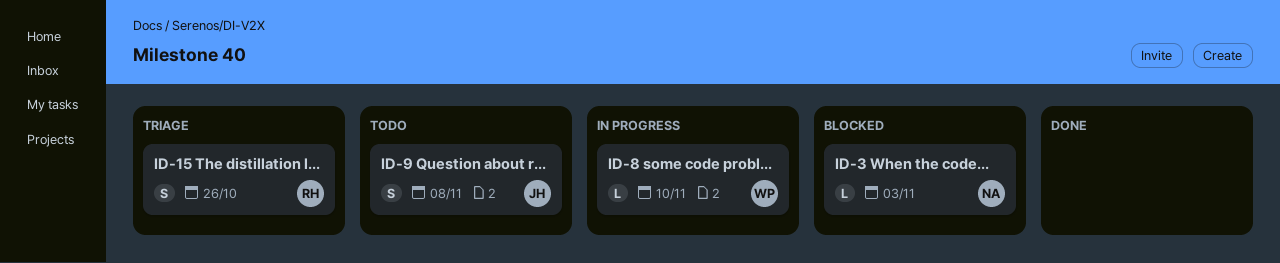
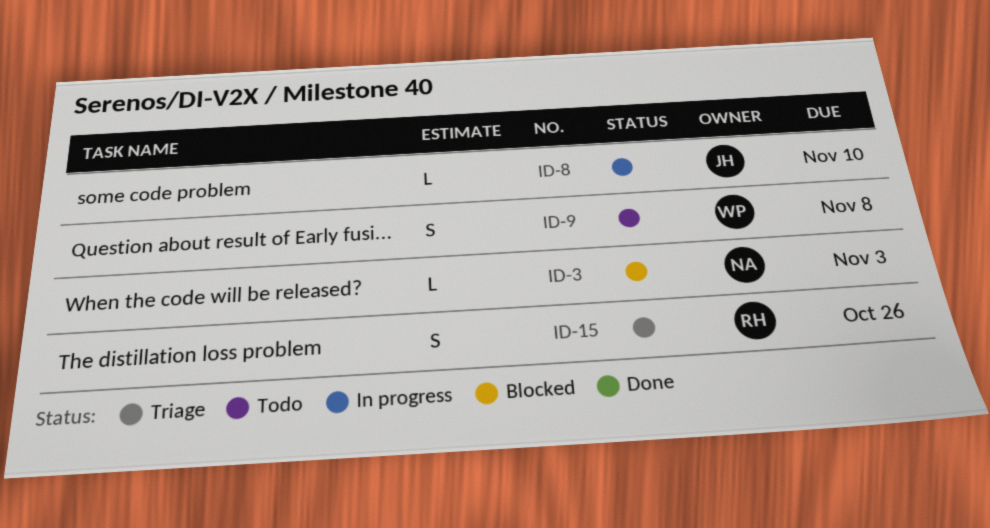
ID-8, owner: WP -> JH
ID-9, owner: JH -> WP

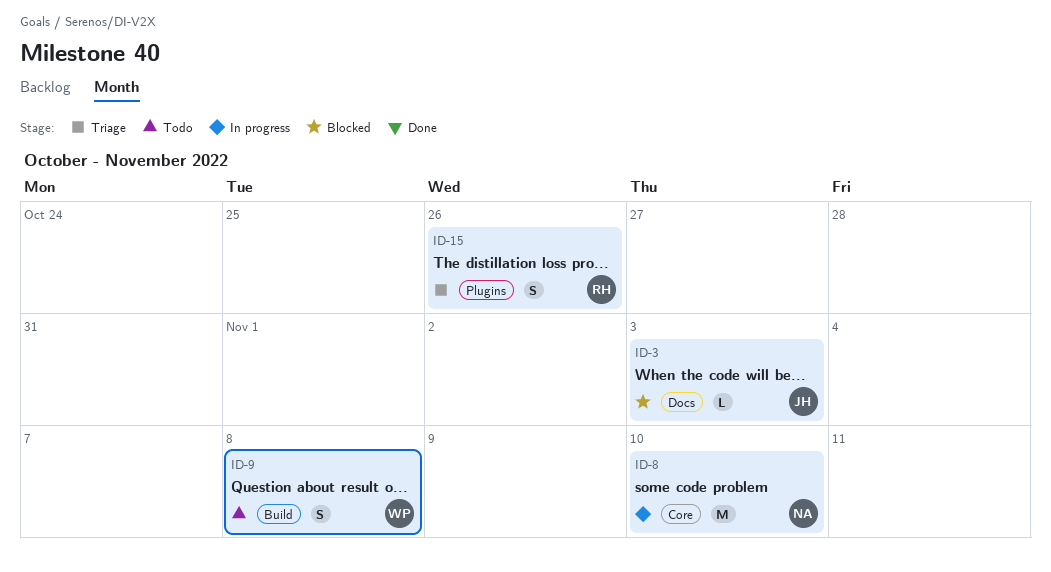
ID-3, owner: NA -> JH
ID-8, owner: JH -> NA
ID-8, estimate: L -> M

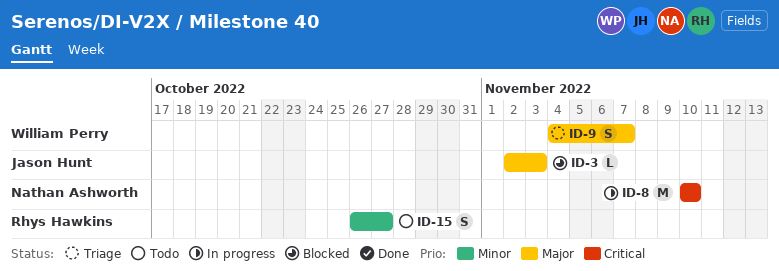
ID-9, status: Todo -> Triage
ID-9, due: Nov 8 -> Nov 7
ID-15, status: Triage -> Todo
ID-15, due: Oct 26 -> Oct 27

